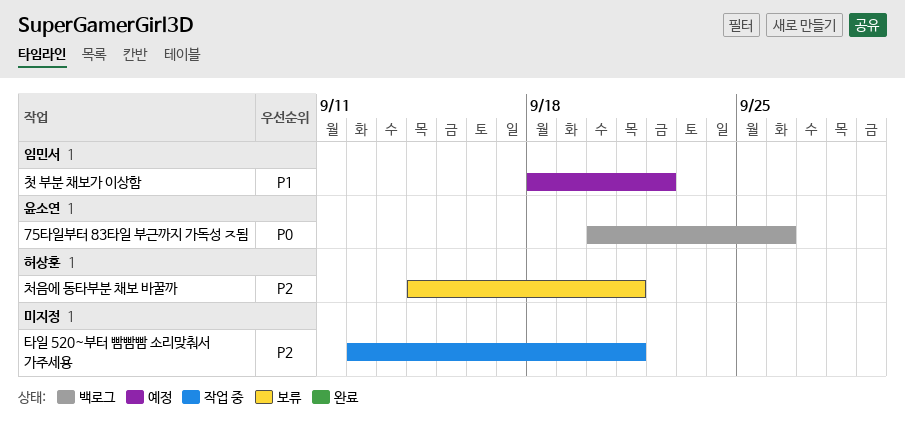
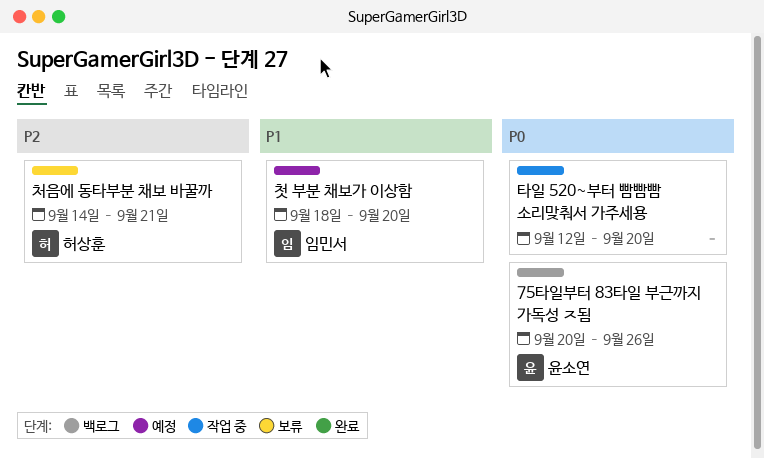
첫 부분 채보가 이상함, due: Sep 22 -> Sep 20
타일 520~부터 빰빰빰 소리맞춰서 가주세용, priority: P2 -> P0
타일 520~부터 빰빰빰 소리맞춰서 가주세용, due: Sep 21 -> Sep 20

